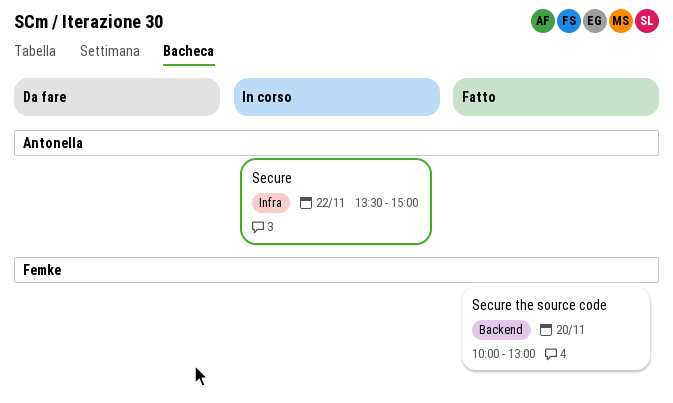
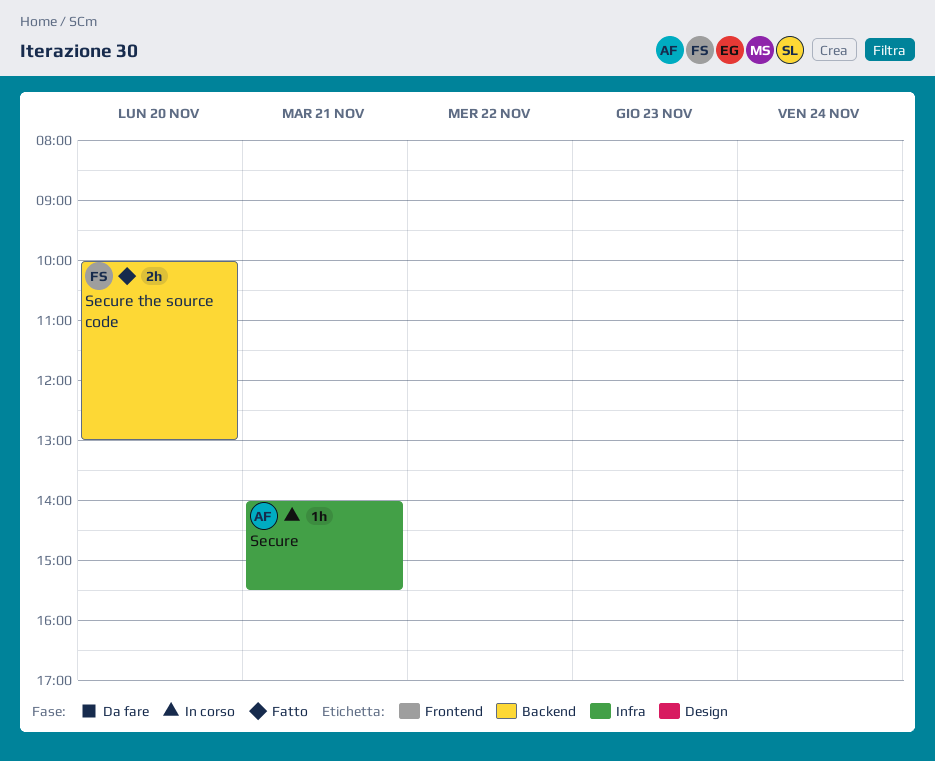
Secure, day: Nov 22 -> Nov 21
Secure, begins: 13:30 -> 14:00
Secure, ends: 15:00 -> 15:30

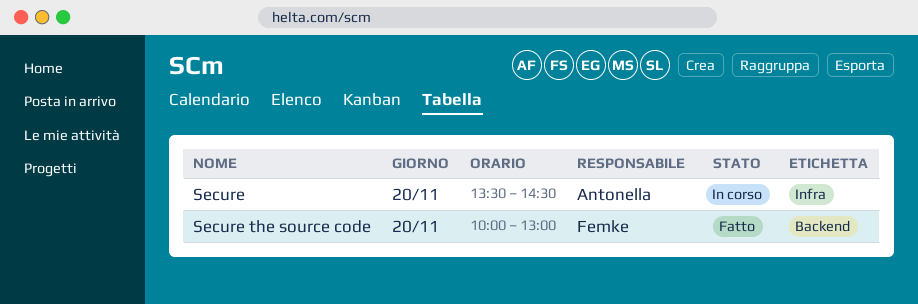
Secure, day: Nov 21 -> Nov 20
Secure, begins: 14:00 -> 13:30
Secure, ends: 15:30 -> 14:30

